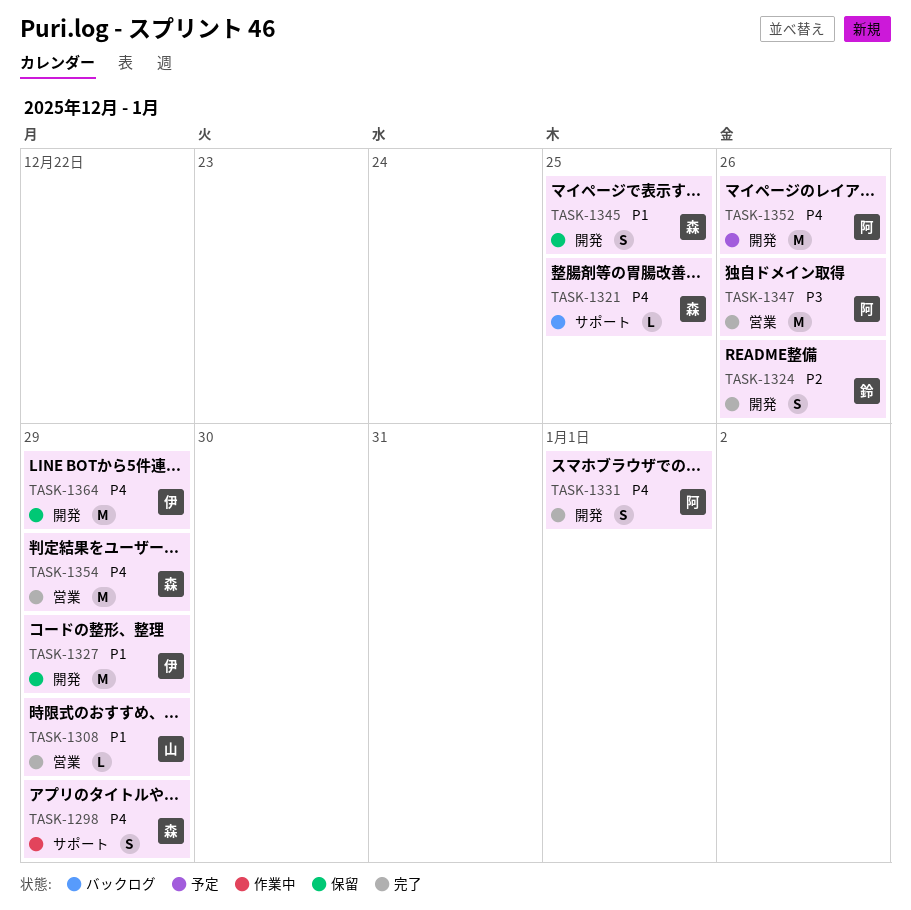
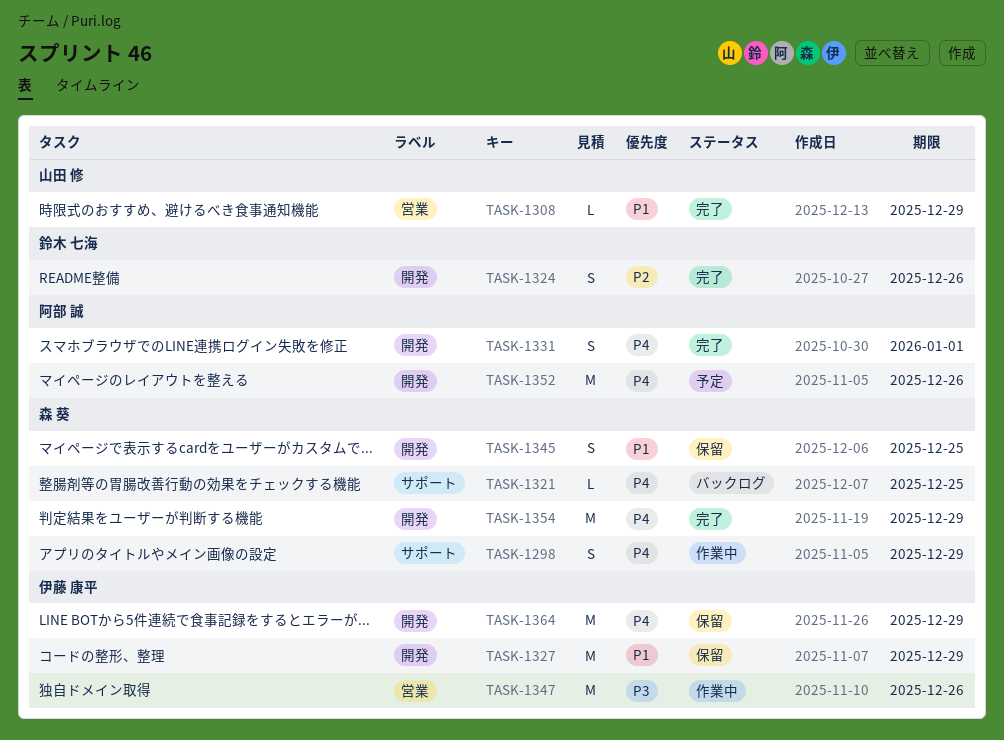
TASK-1347, status: 完了 -> 作業中
TASK-1347, owner: 阿部 誠 -> 伊藤 康平
TASK-1354, label: 営業 -> 開発

